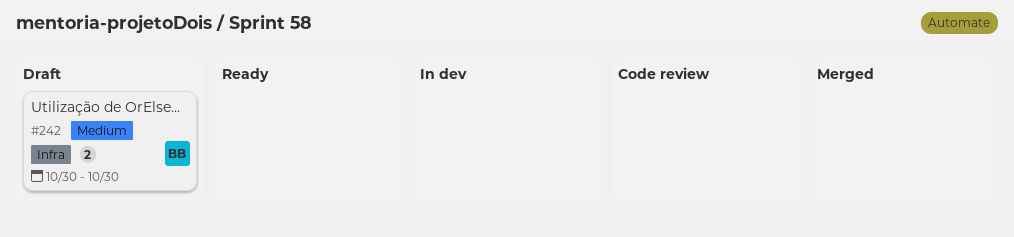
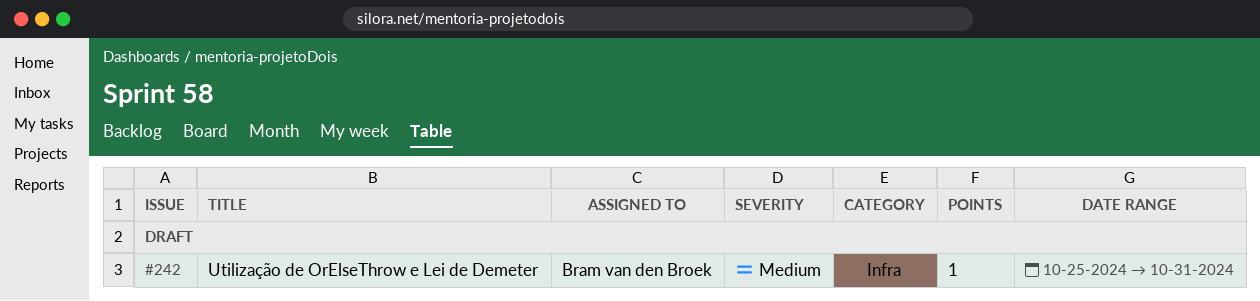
#242, estimate: 2 -> 1
#242, start: Oct 30 -> Oct 25
#242, due: Oct 30 -> Oct 31

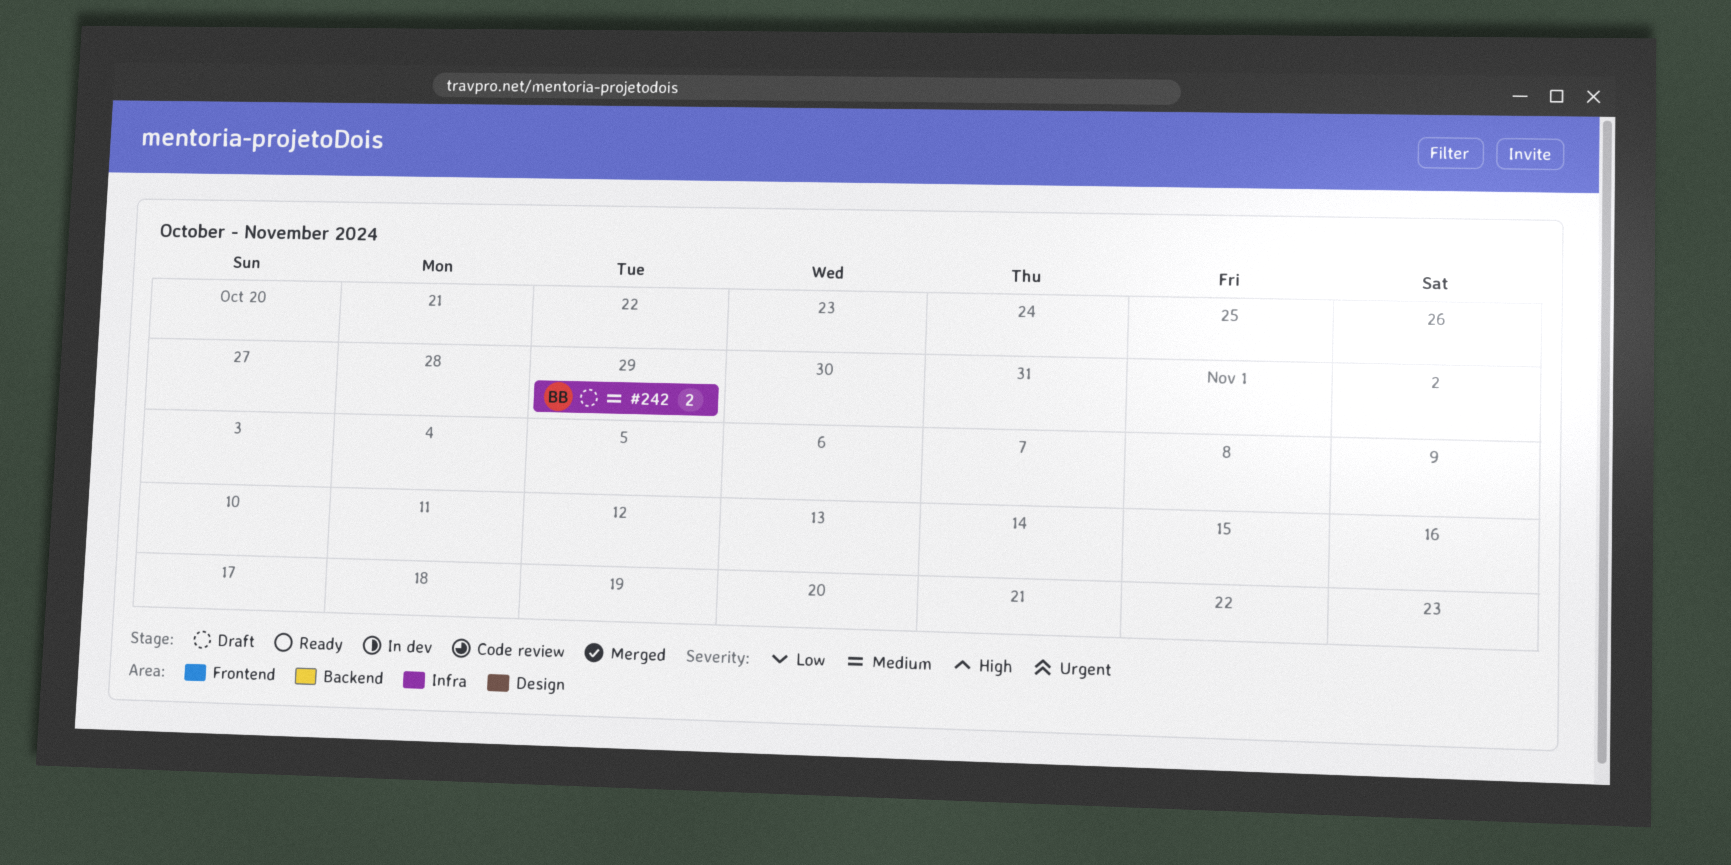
#242, estimate: 1 -> 2
#242, start: Oct 25 -> Oct 29
#242, due: Oct 31 -> Oct 29

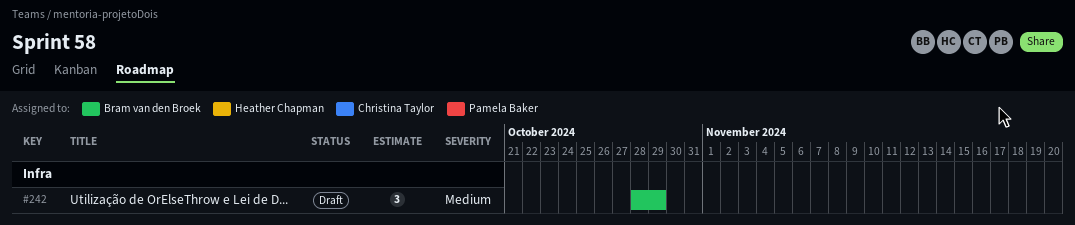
#242, estimate: 2 -> 3
#242, start: Oct 29 -> Oct 28

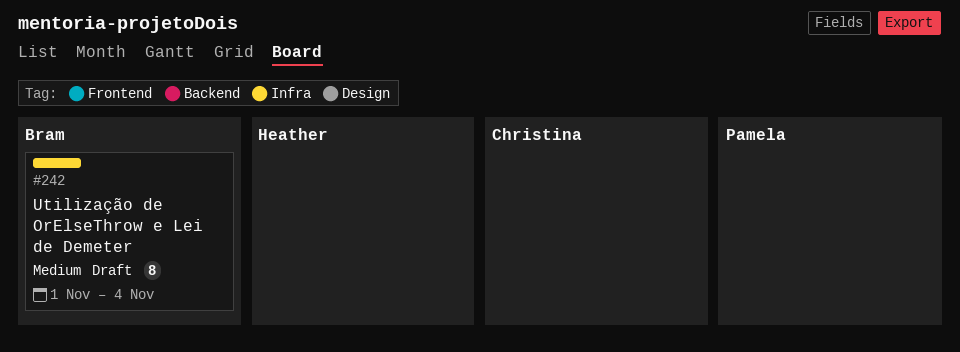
#242, estimate: 3 -> 8
#242, start: Oct 28 -> Nov 1
#242, due: Oct 29 -> Nov 4

